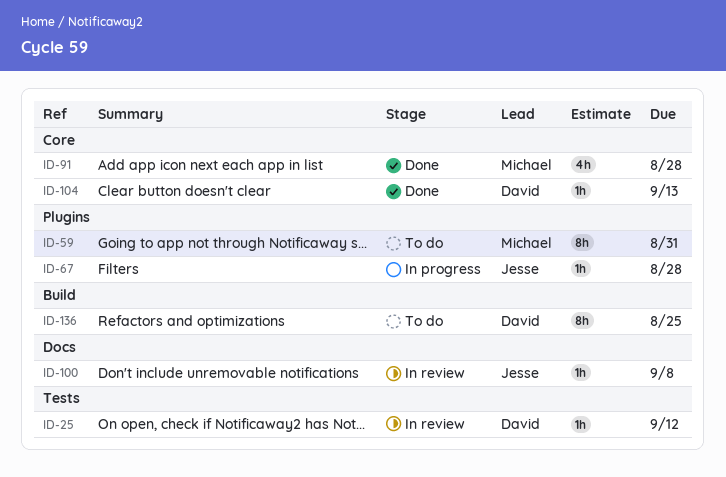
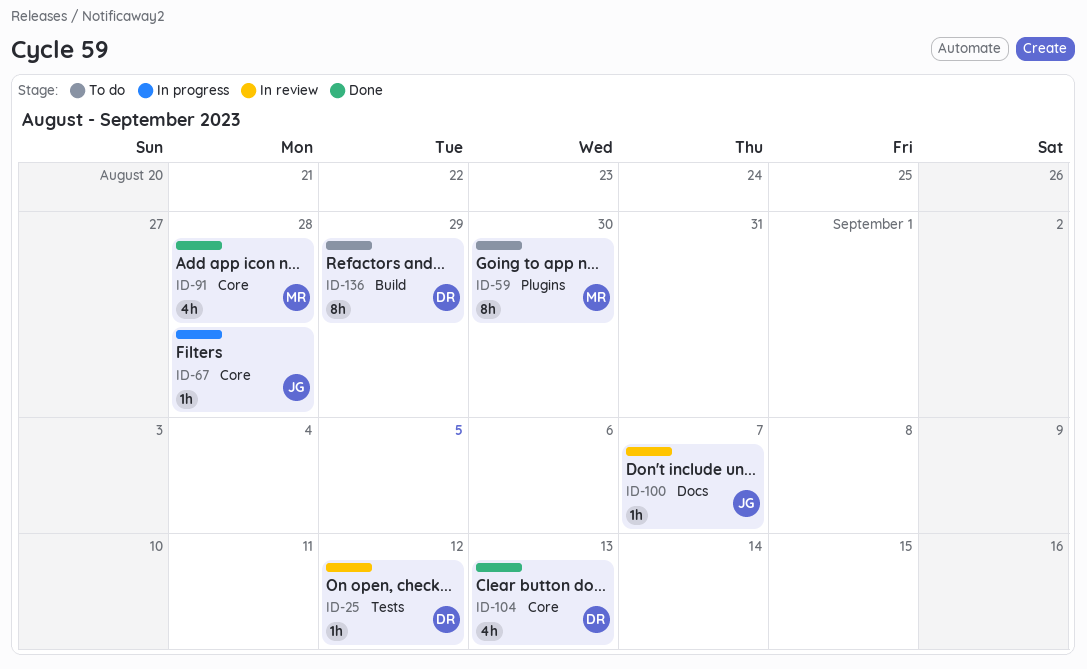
ID-59, due: Aug 31 -> Aug 30
ID-67, label: Plugins -> Core
ID-100, due: Sep 8 -> Sep 7
ID-104, estimate: 1h -> 4h
ID-136, due: Aug 25 -> Aug 29

